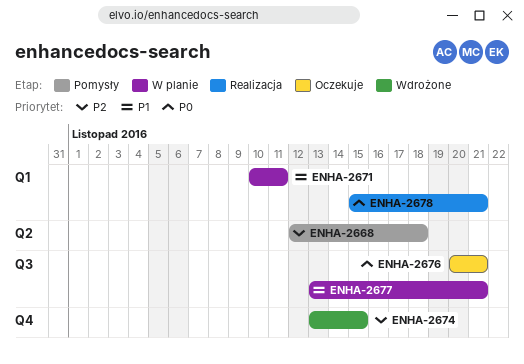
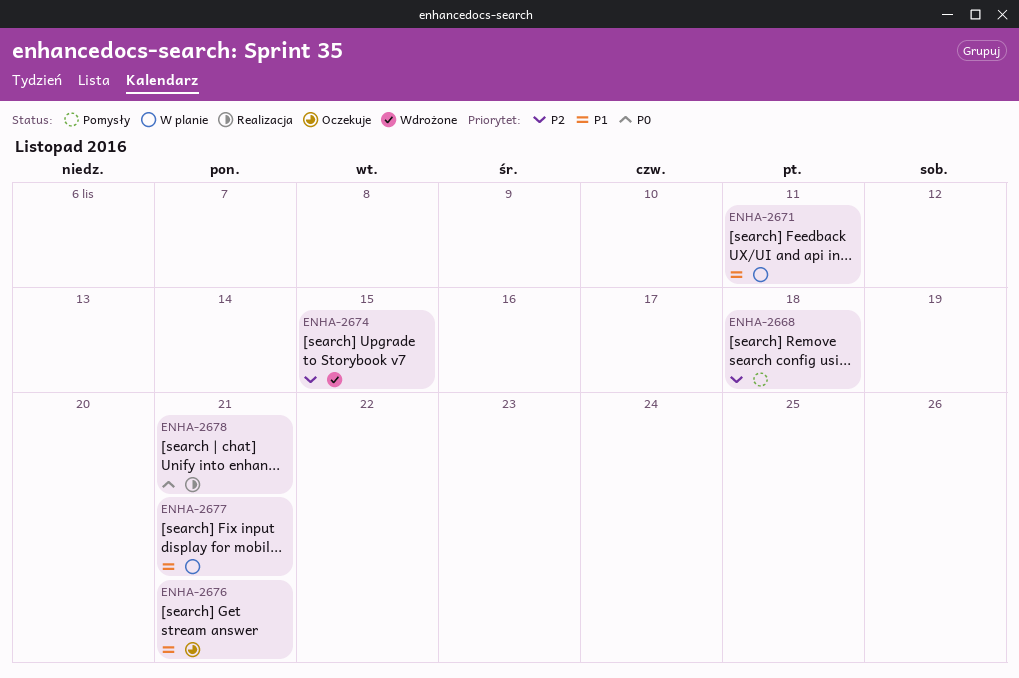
ENHA-2676, priority: P0 -> P1

